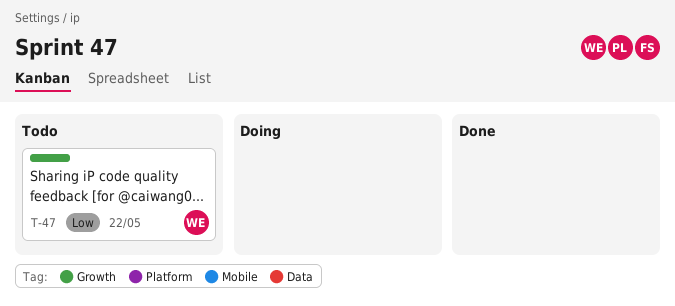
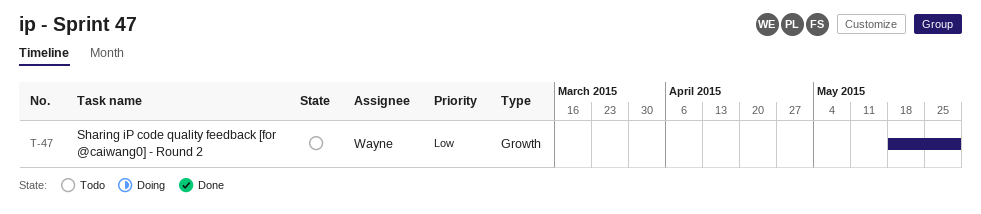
T-47, due: May 22 -> May 29

